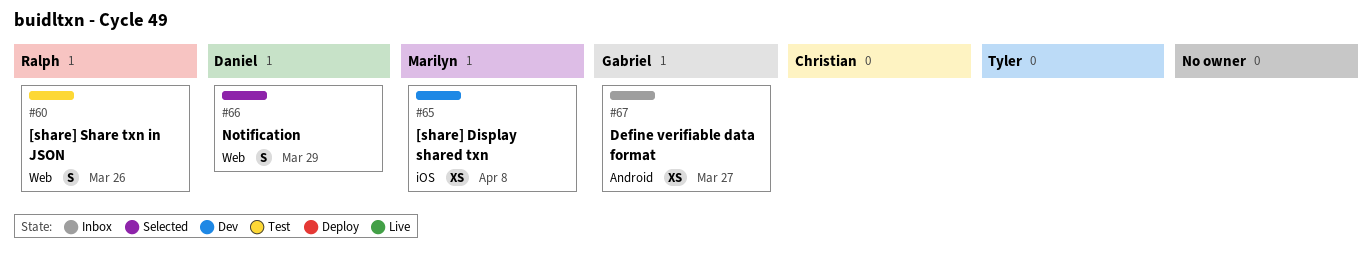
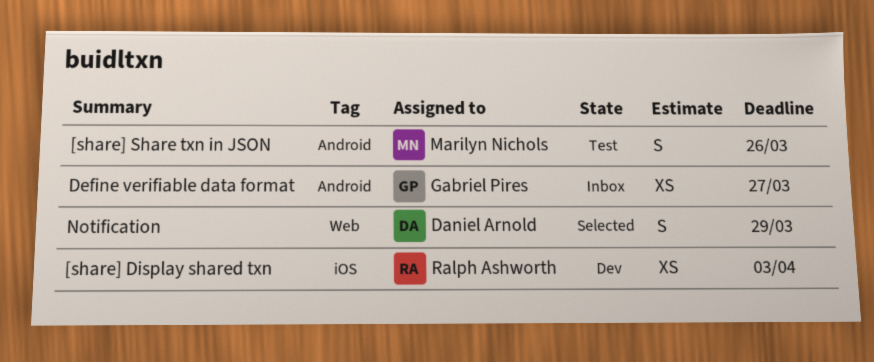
[share] Display shared txn, owner: Marilyn Nichols -> Ralph Ashworth
[share] Display shared txn, due: Apr 8 -> Apr 3
[share] Share txn in JSON, owner: Ralph Ashworth -> Marilyn Nichols
[share] Share txn in JSON, label: Web -> Android

